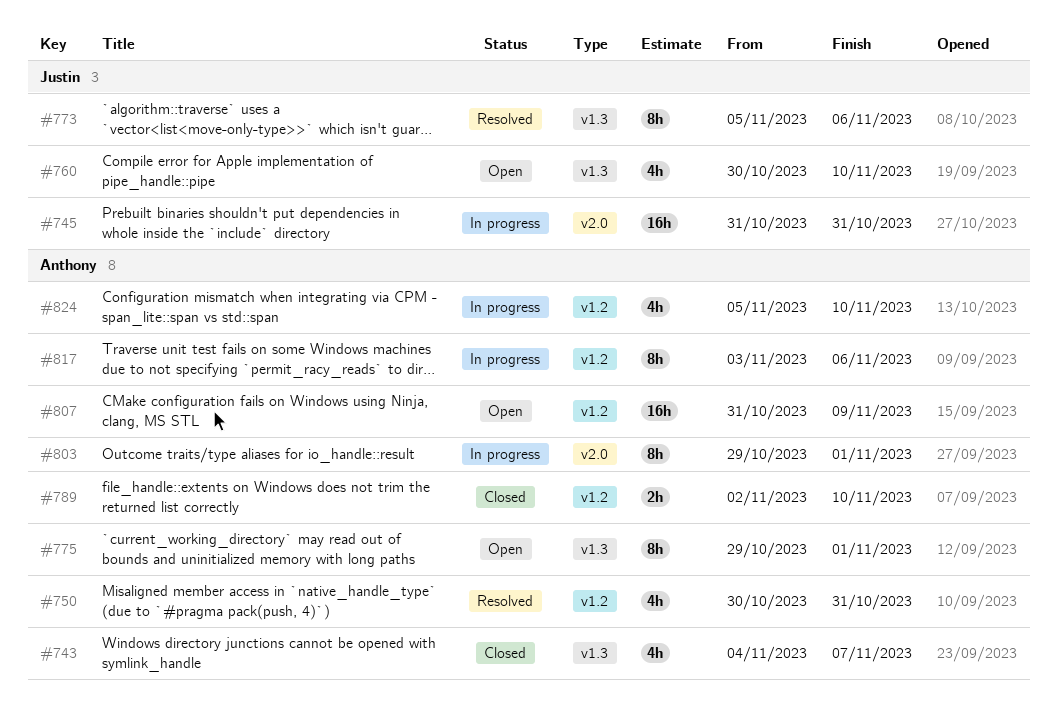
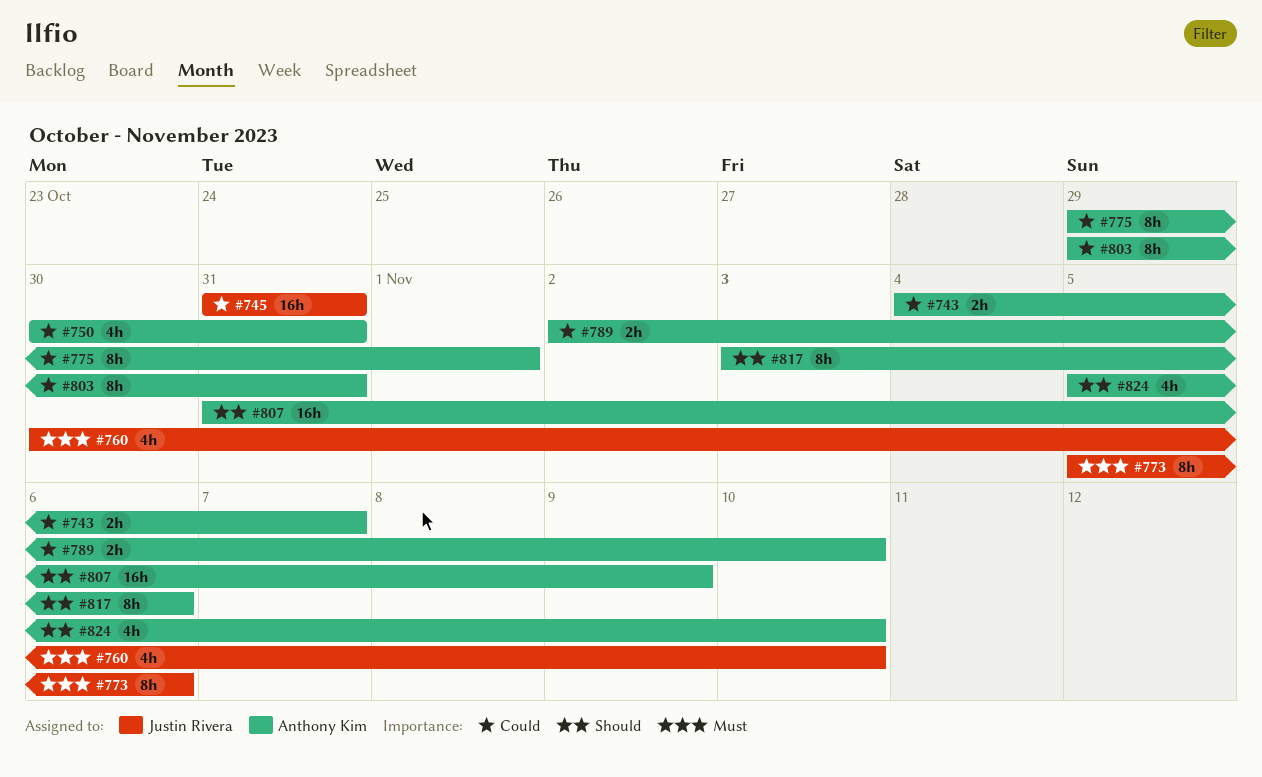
#743, estimate: 4h -> 2h
#803, due: Nov 1 -> Oct 31

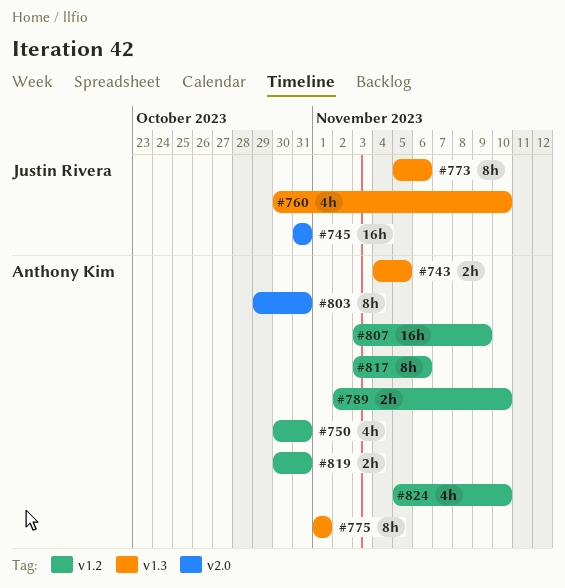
#743, due: Nov 7 -> Nov 5
#775, start: Oct 29 -> Nov 1
#807, start: Oct 31 -> Nov 3
#819: none -> present

